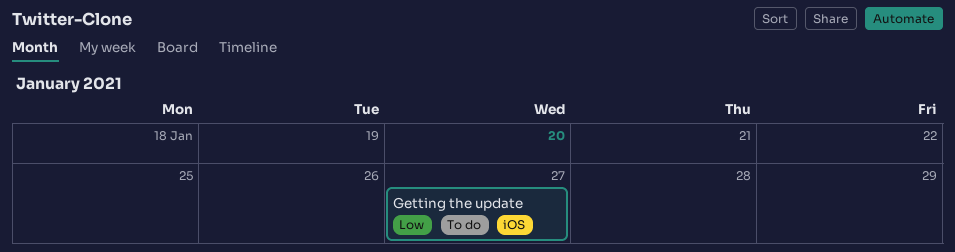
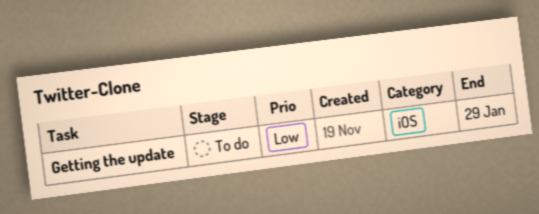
Getting the update, due: Jan 27 -> Jan 29

